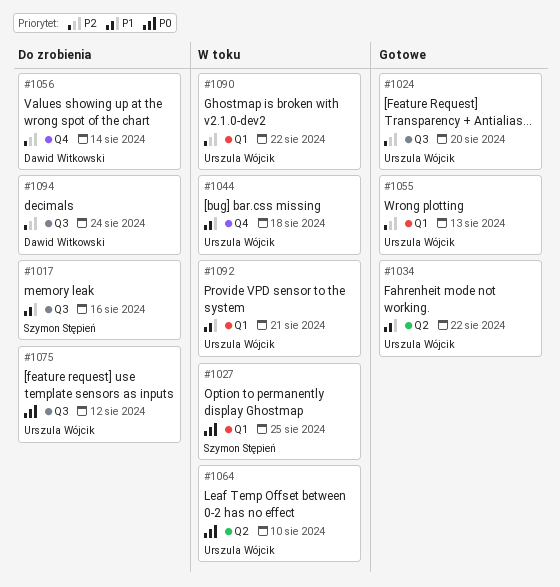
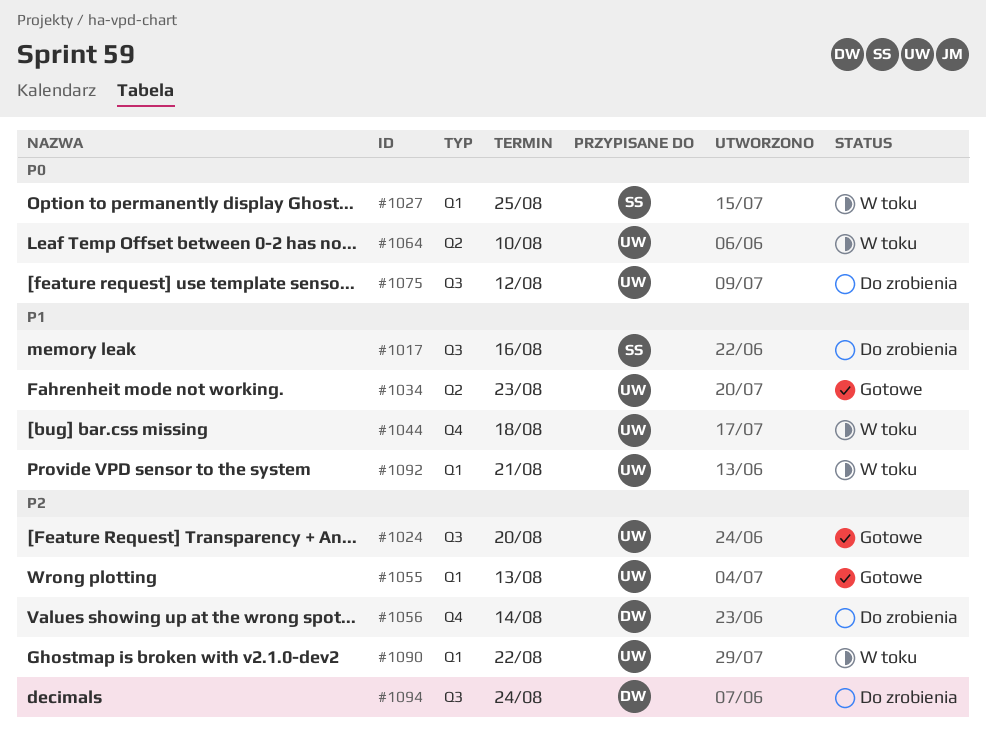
#1034, due: Aug 22 -> Aug 23

